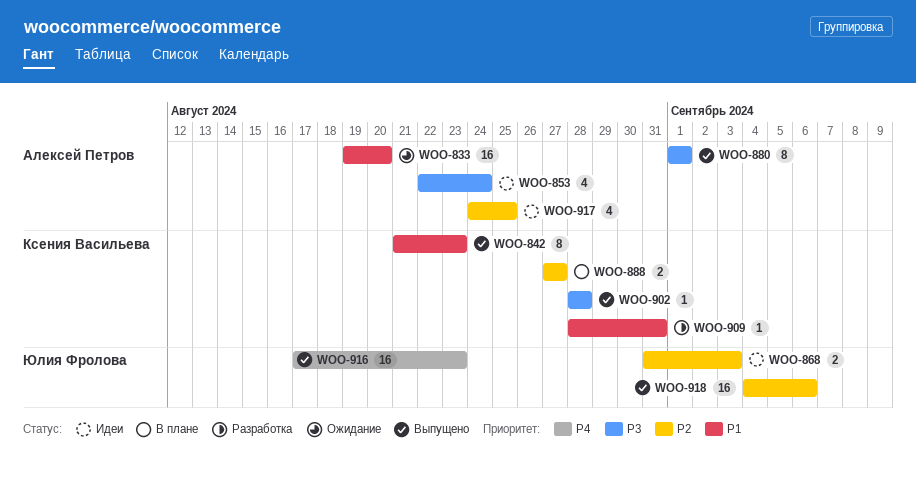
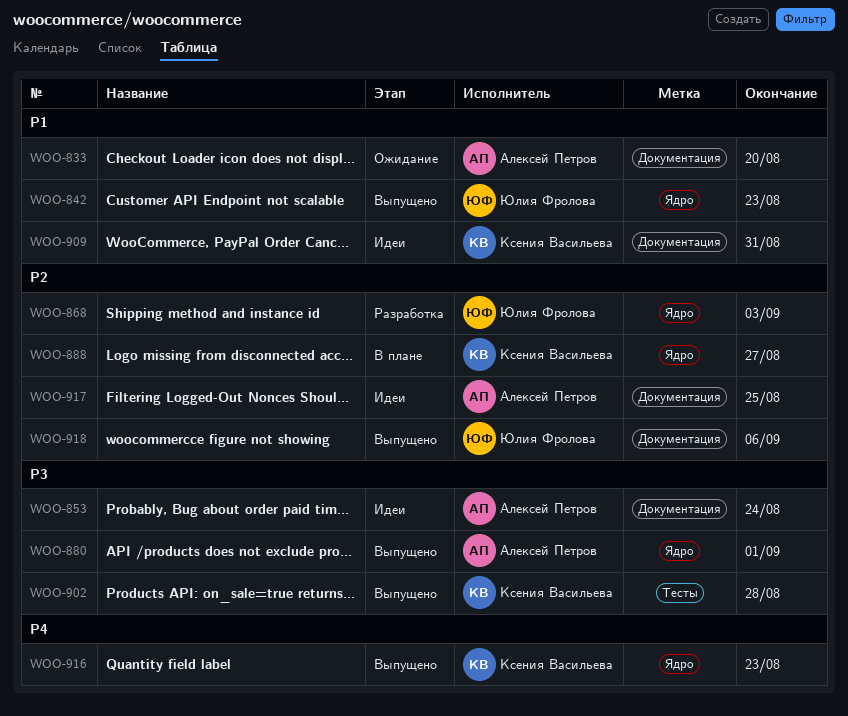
WOO-842, owner: Ксения Васильева -> Юлия Фролова
WOO-868, status: Идеи -> Разработка
WOO-909, status: Разработка -> Идеи
WOO-916, owner: Юлия Фролова -> Ксения Васильева

